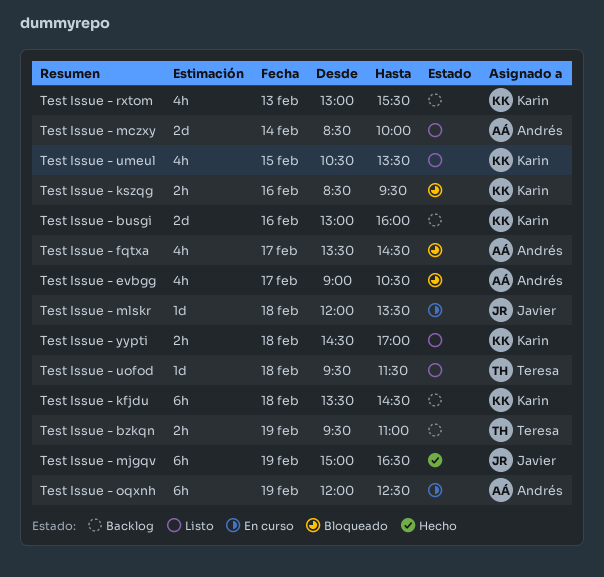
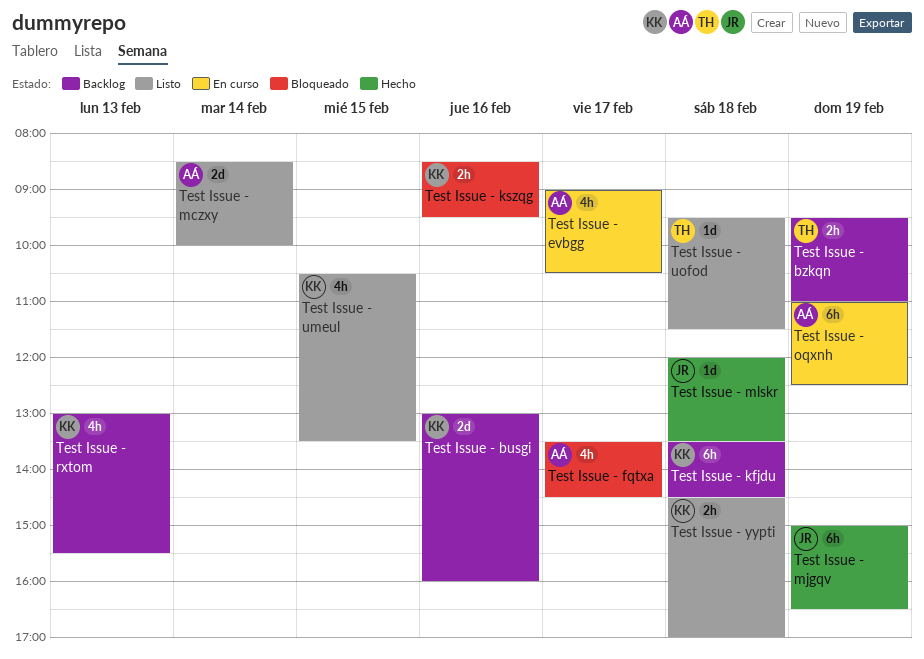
Test Issue - evbgg, status: Bloqueado -> En curso
Test Issue - mlskr, status: En curso -> Hecho
Test Issue - oqxnh, begins: 12:00 -> 11:00

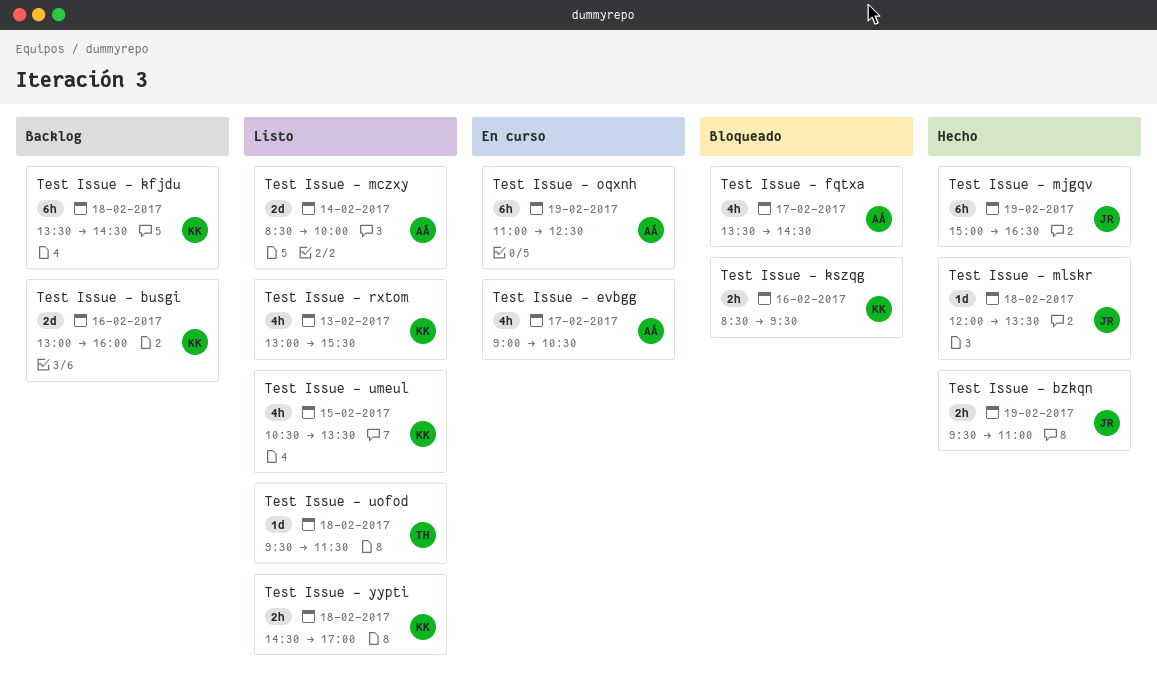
Test Issue - bzkqn, status: Backlog -> Hecho
Test Issue - bzkqn, owner: TH -> JR
Test Issue - rxtom, status: Backlog -> Listo

